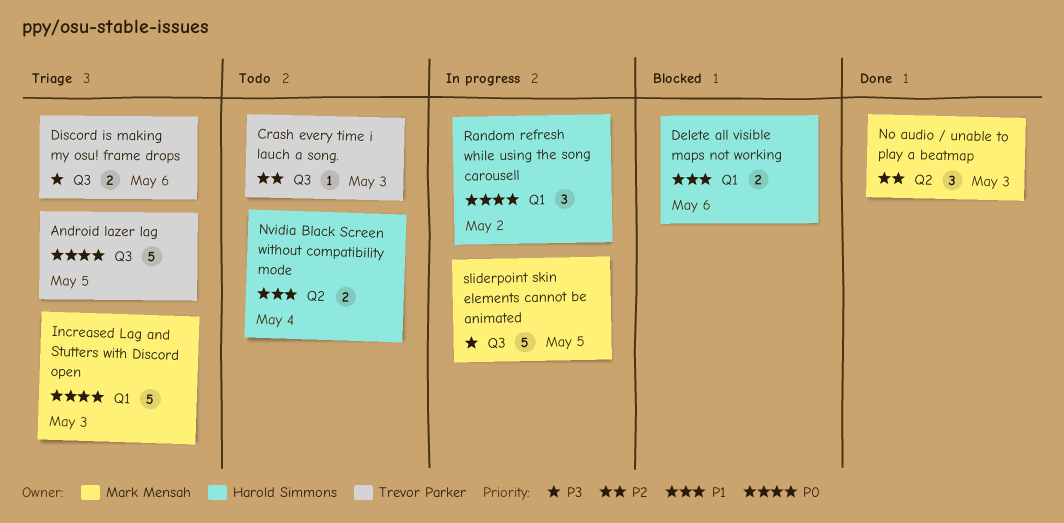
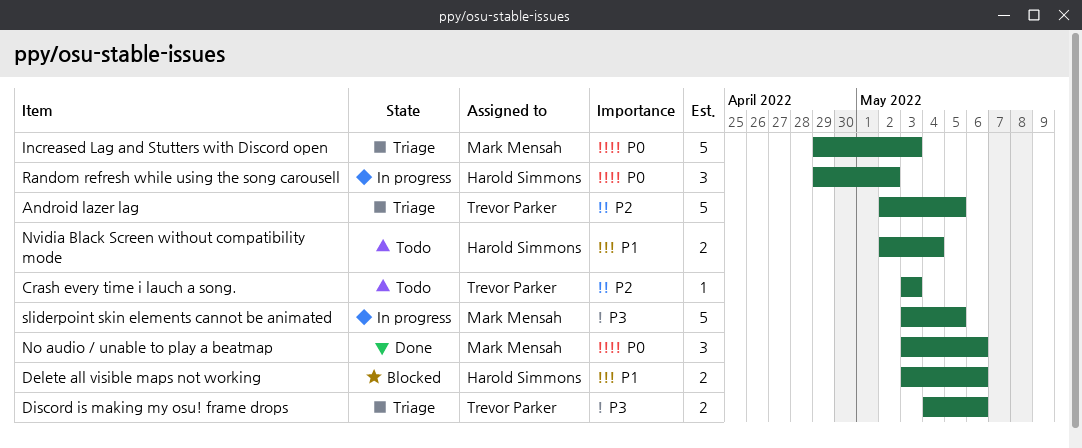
Android lazer lag, priority: P0 -> P2
No audio / unable to play a beatmap, priority: P2 -> P0
No audio / unable to play a beatmap, due: May 3 -> May 6

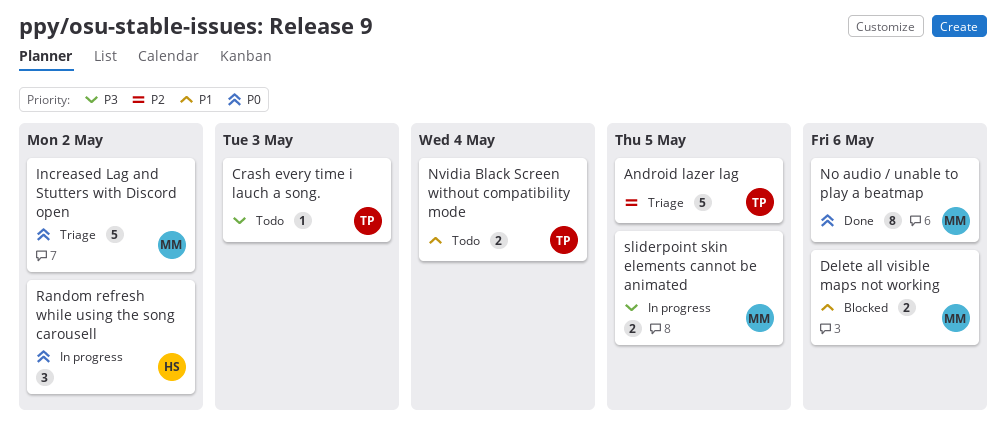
Crash every time i lauch a song., priority: P2 -> P3
Delete all visible maps not working, owner: Harold Simmons -> Mark Mensah
Discord is making my osu! frame drops: present -> none
Increased Lag and Stutters with Discord open, due: May 3 -> May 2
No audio / unable to play a beatmap, estimate: 3 -> 8
Nvidia Black Screen without compatibility mode, owner: Harold Simmons -> Trevor Parker
sliderpoint skin elements cannot be animated, estimate: 5 -> 2

